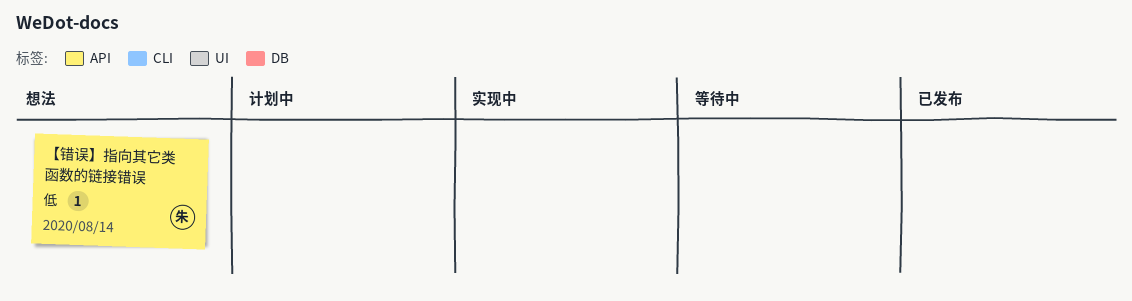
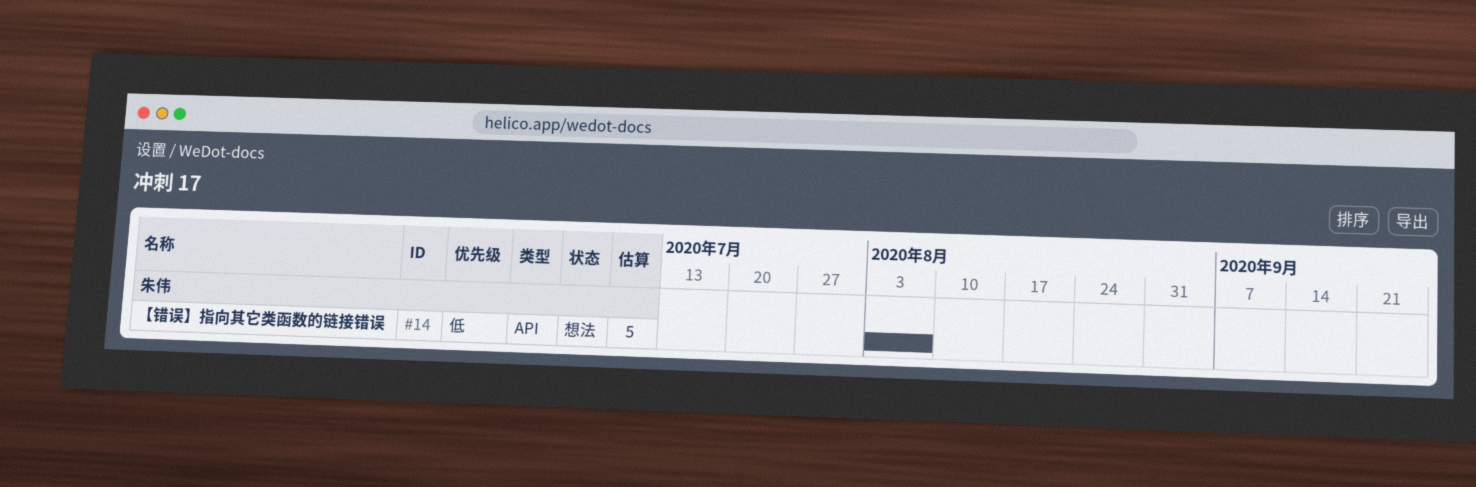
【错误】指向其它类函数的链接错误, estimate: 1 -> 5
【错误】指向其它类函数的链接错误, due: Aug 14 -> Aug 7

